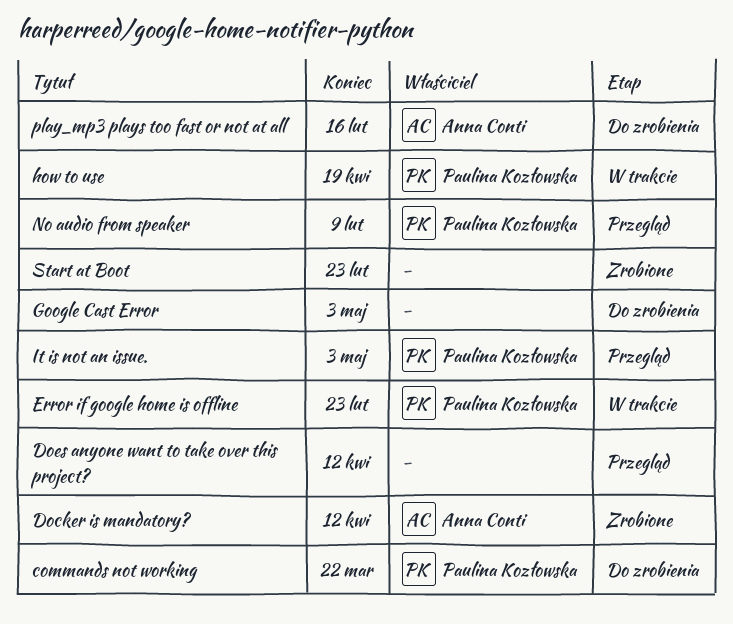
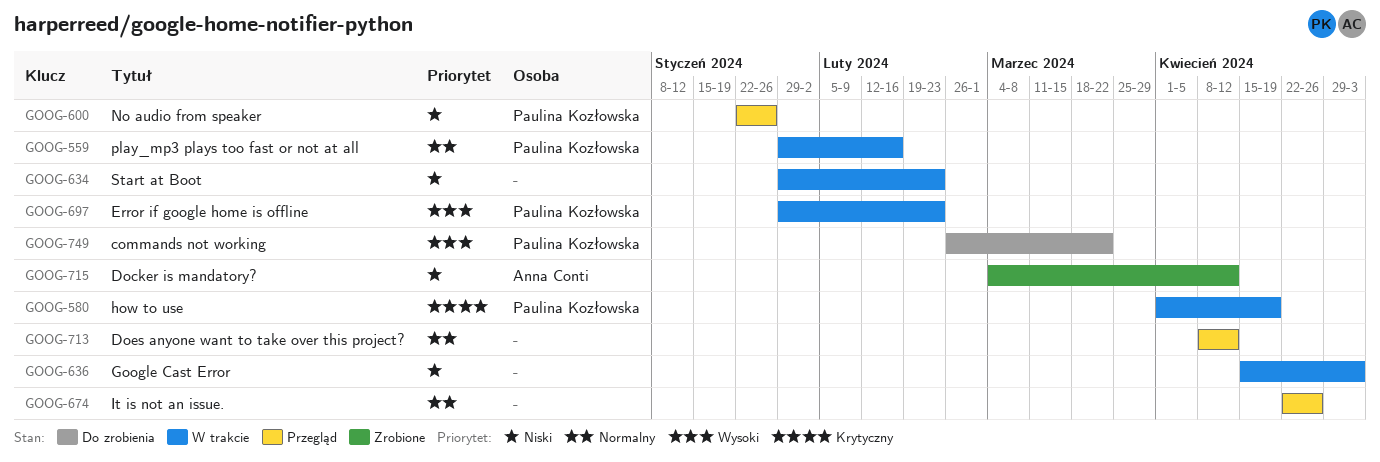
Google Cast Error, status: Do zrobienia -> W trakcie
It is not an issue., owner: Paulina Kozłowska -> none
It is not an issue., due: May 3 -> Apr 26
No audio from speaker, due: Feb 9 -> Jan 26
play_mp3 plays too fast or not at all, status: Do zrobienia -> W trakcie
play_mp3 plays too fast or not at all, owner: Anna Conti -> Paulina Kozłowska
Start at Boot, status: Zrobione -> W trakcie

